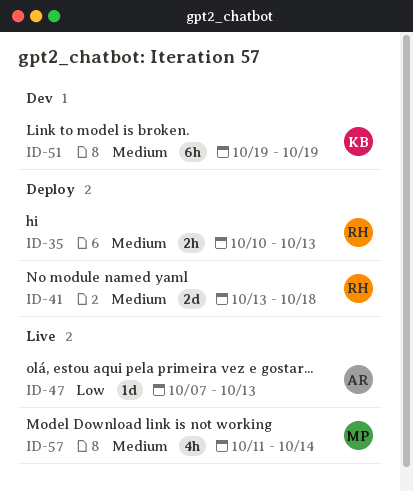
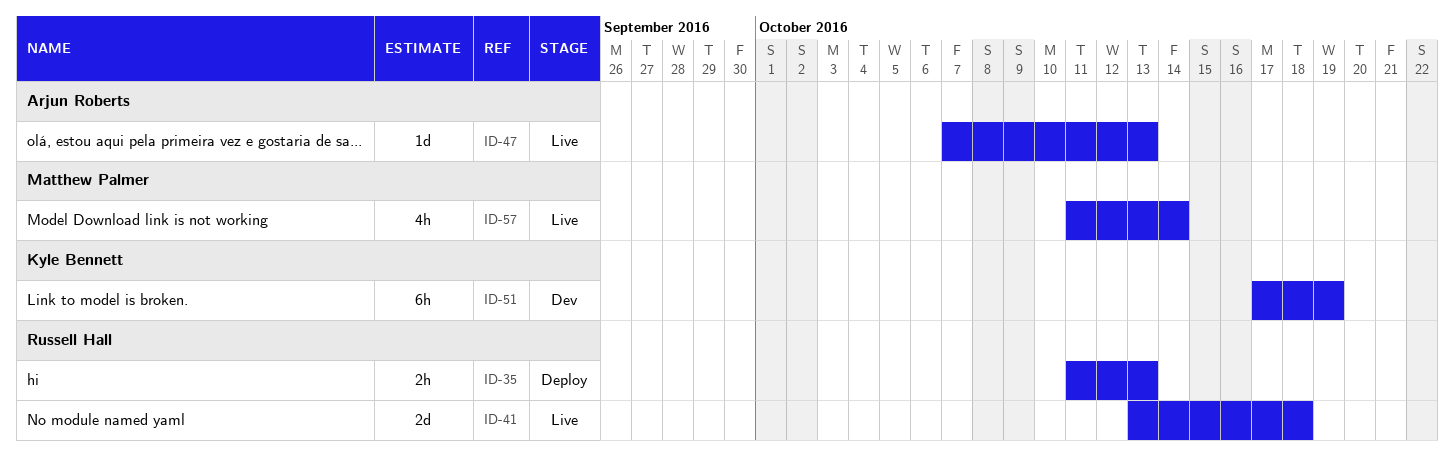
ID-35, start: Oct 10 -> Oct 11
ID-41, status: Deploy -> Live
ID-51, start: Oct 19 -> Oct 17

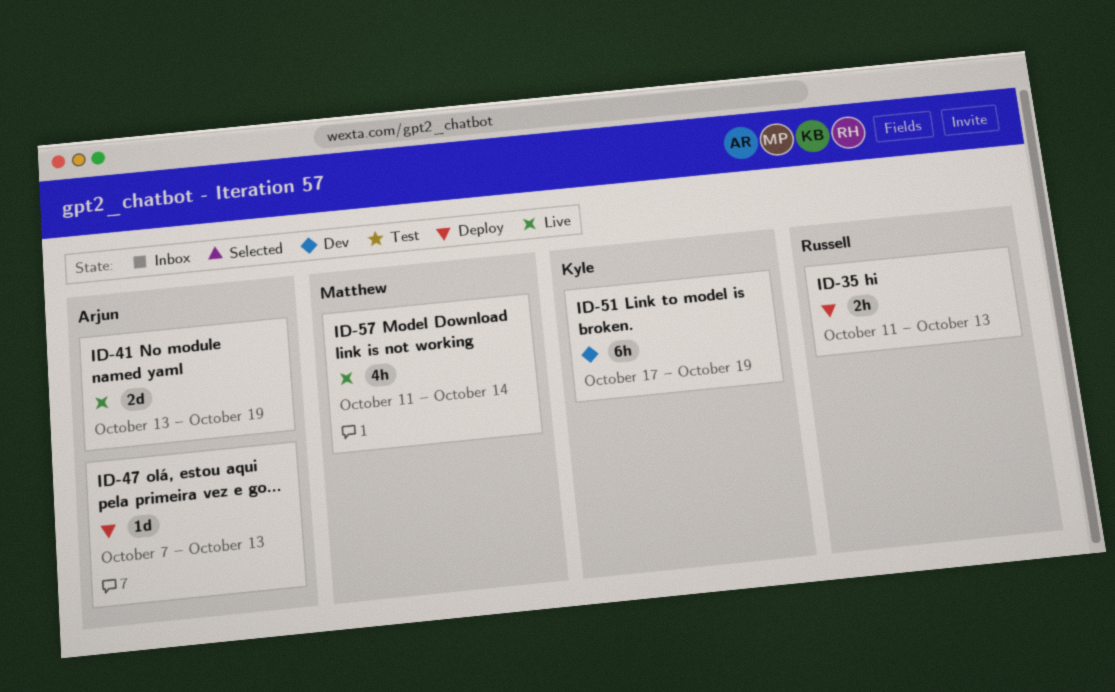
ID-41, owner: Russell Hall -> Arjun Roberts
ID-41, due: Oct 18 -> Oct 19
ID-47, status: Live -> Deploy

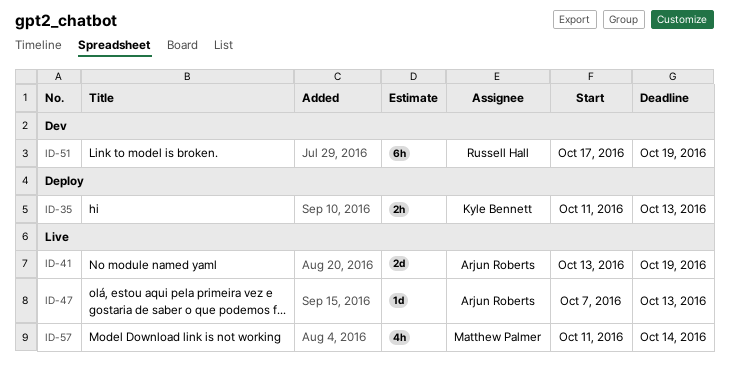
ID-35, owner: Russell Hall -> Kyle Bennett
ID-47, status: Deploy -> Live
ID-51, owner: Kyle Bennett -> Russell Hall

